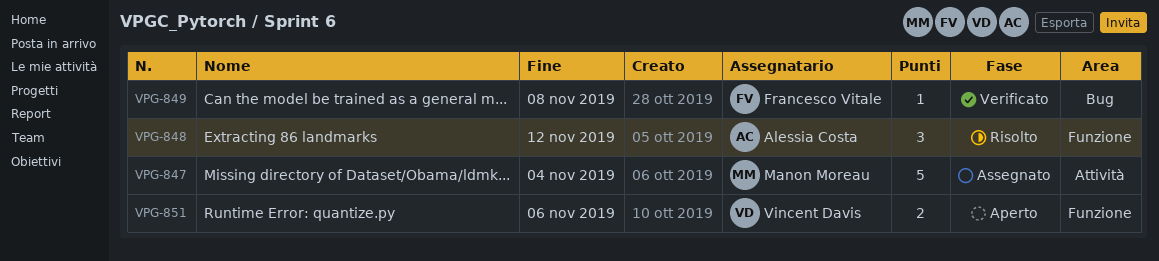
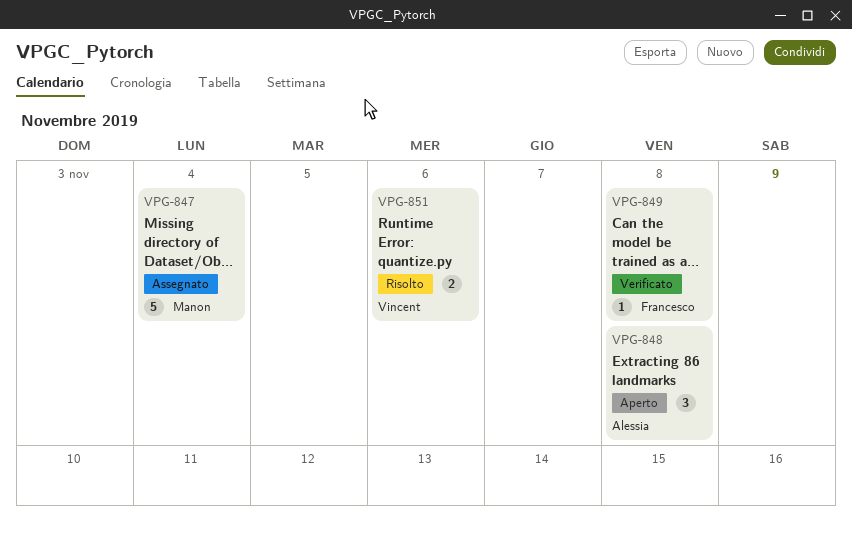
VPG-848, status: Risolto -> Aperto
VPG-848, due: Nov 12 -> Nov 8
VPG-851, status: Aperto -> Risolto

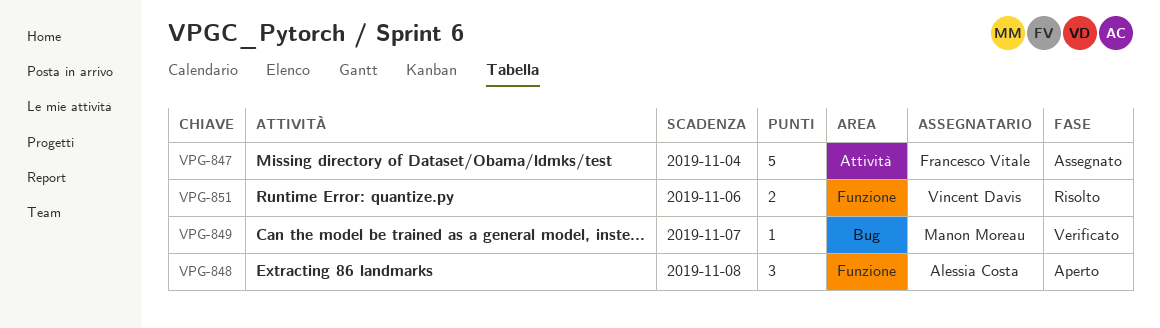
VPG-847, owner: Manon Moreau -> Francesco Vitale
VPG-849, owner: Francesco Vitale -> Manon Moreau
VPG-849, due: Nov 8 -> Nov 7

